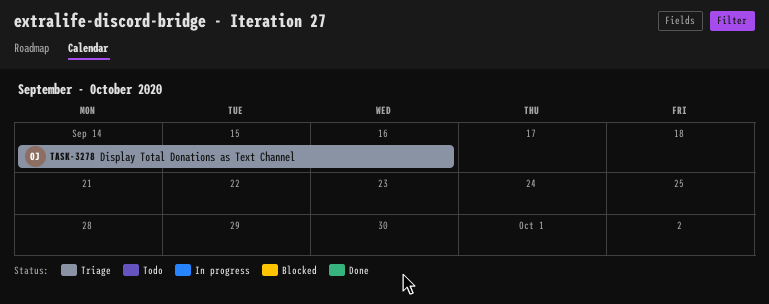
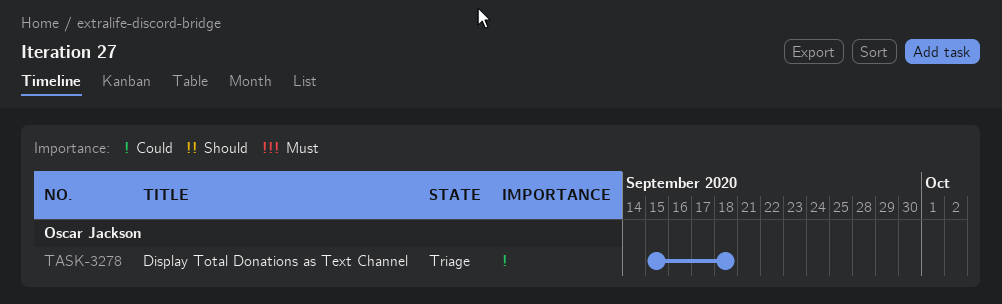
TASK-3278, start: Sep 14 -> Sep 15
TASK-3278, due: Sep 16 -> Sep 18

